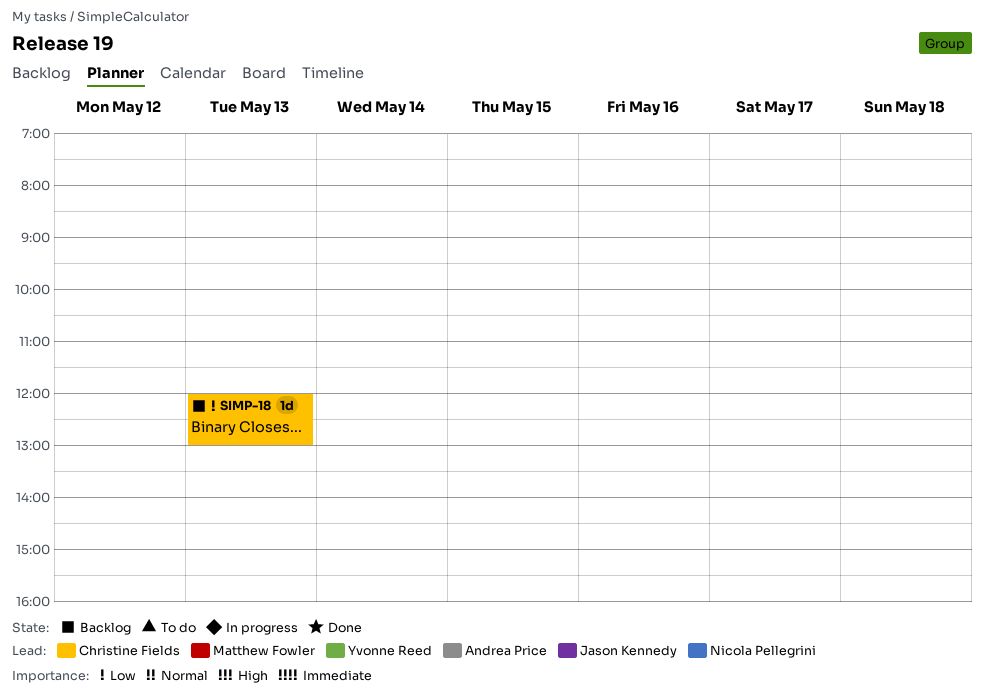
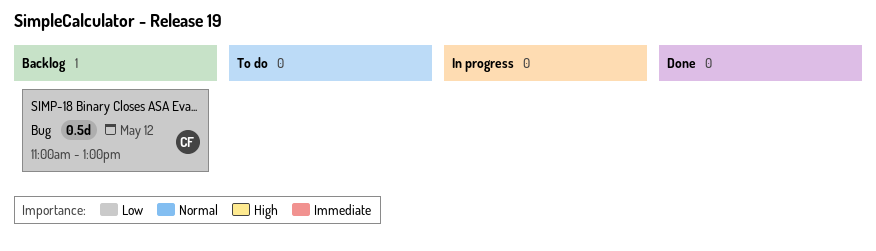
SIMP-18, estimate: 1d -> 0.5d
SIMP-18, day: May 13 -> May 12
SIMP-18, begins: 12:00 -> 11:00

